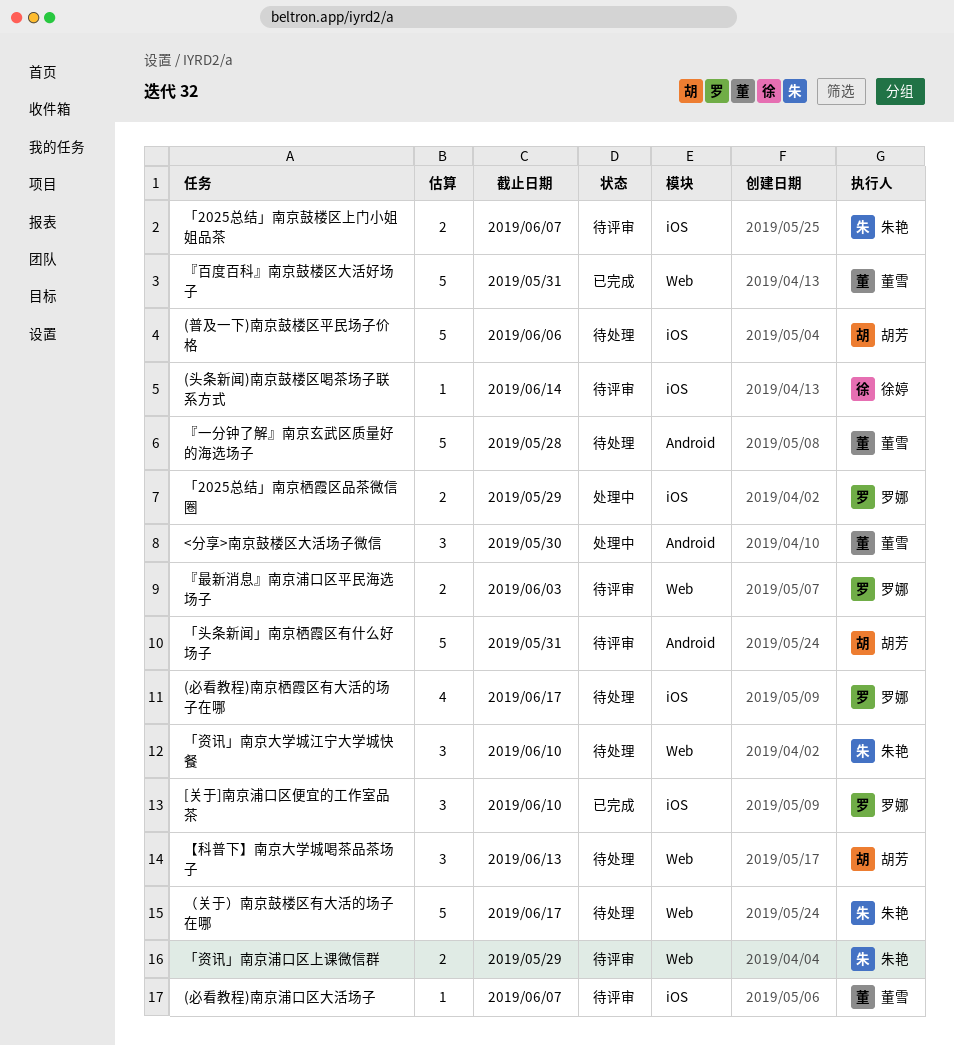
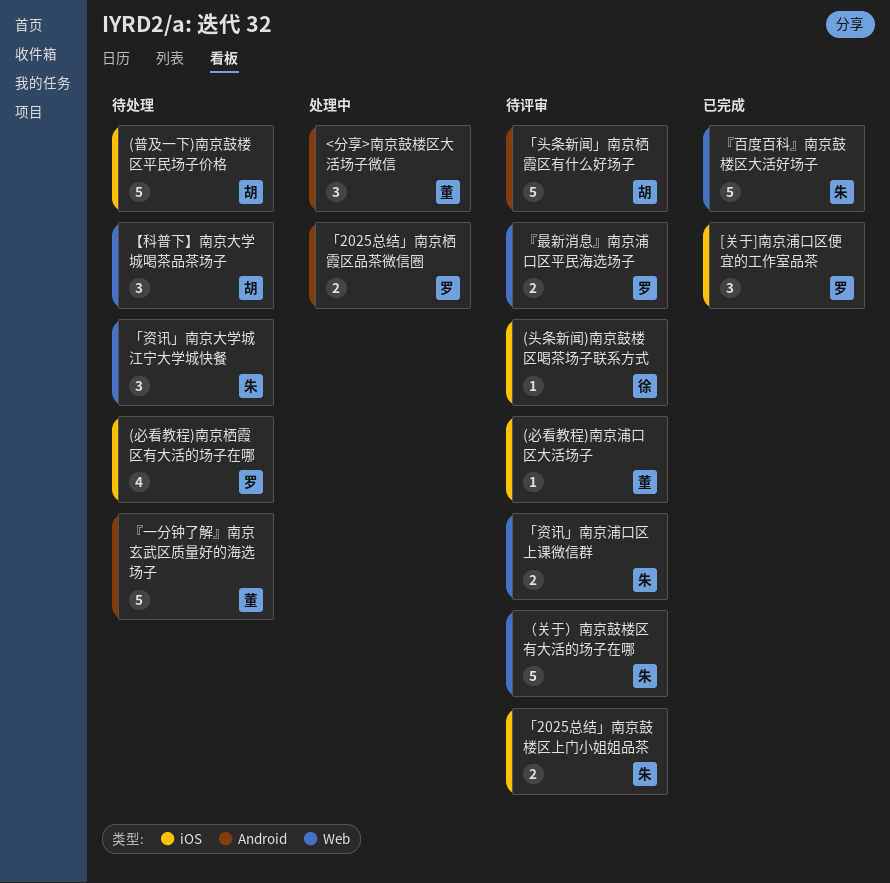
「2025总结」南京栖霞区品茶微信圈, label: iOS -> Android
『百度百科』南京鼓楼区大活好场子, owner: 董雪 -> 朱艳
（关于）南京鼓楼区有大活的场子在哪, status: 待处理 -> 待评审

